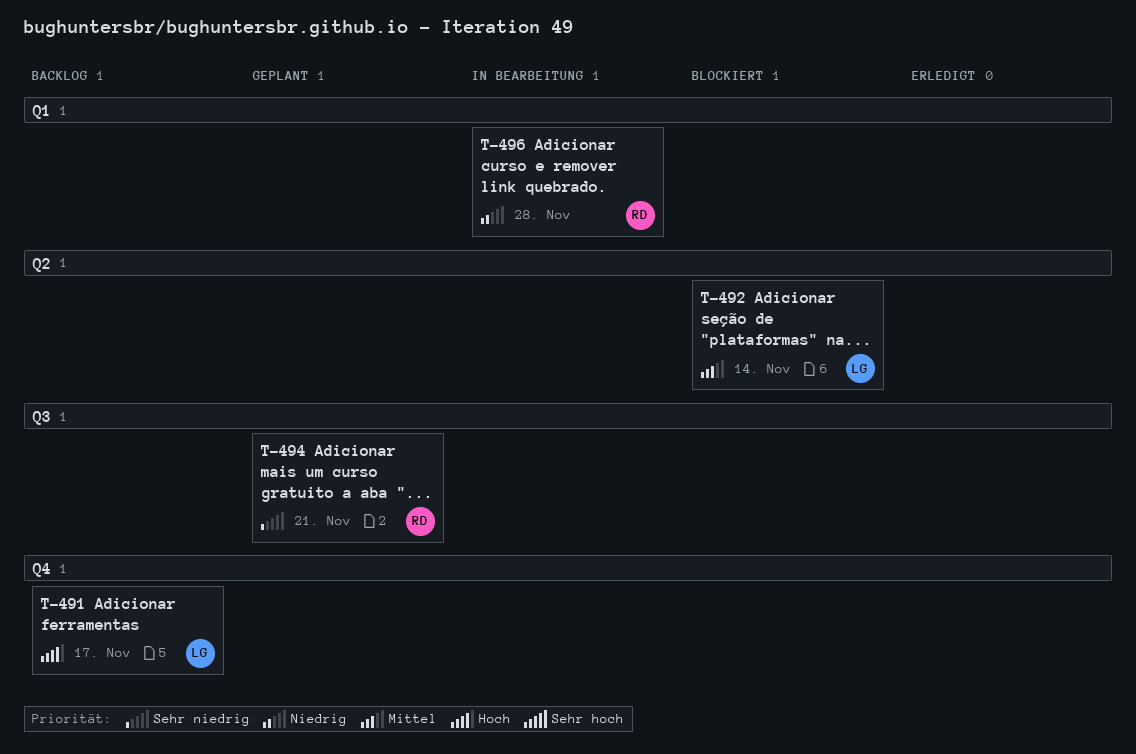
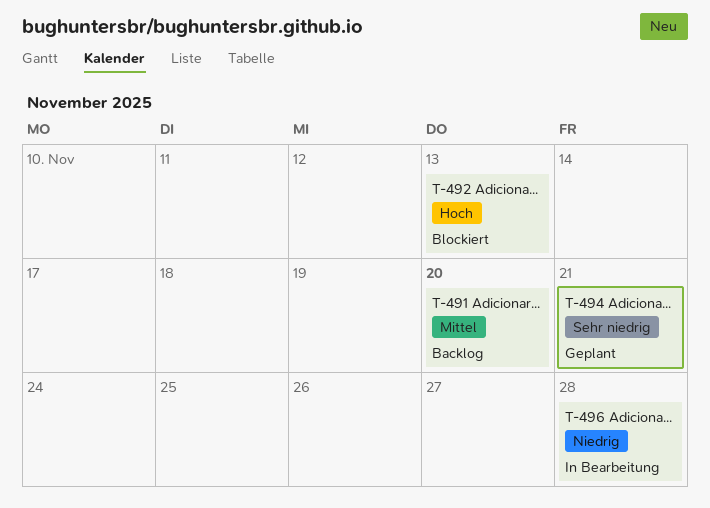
T-491, priority: Hoch -> Mittel
T-491, due: Nov 17 -> Nov 20
T-492, priority: Mittel -> Hoch
T-492, due: Nov 14 -> Nov 13

